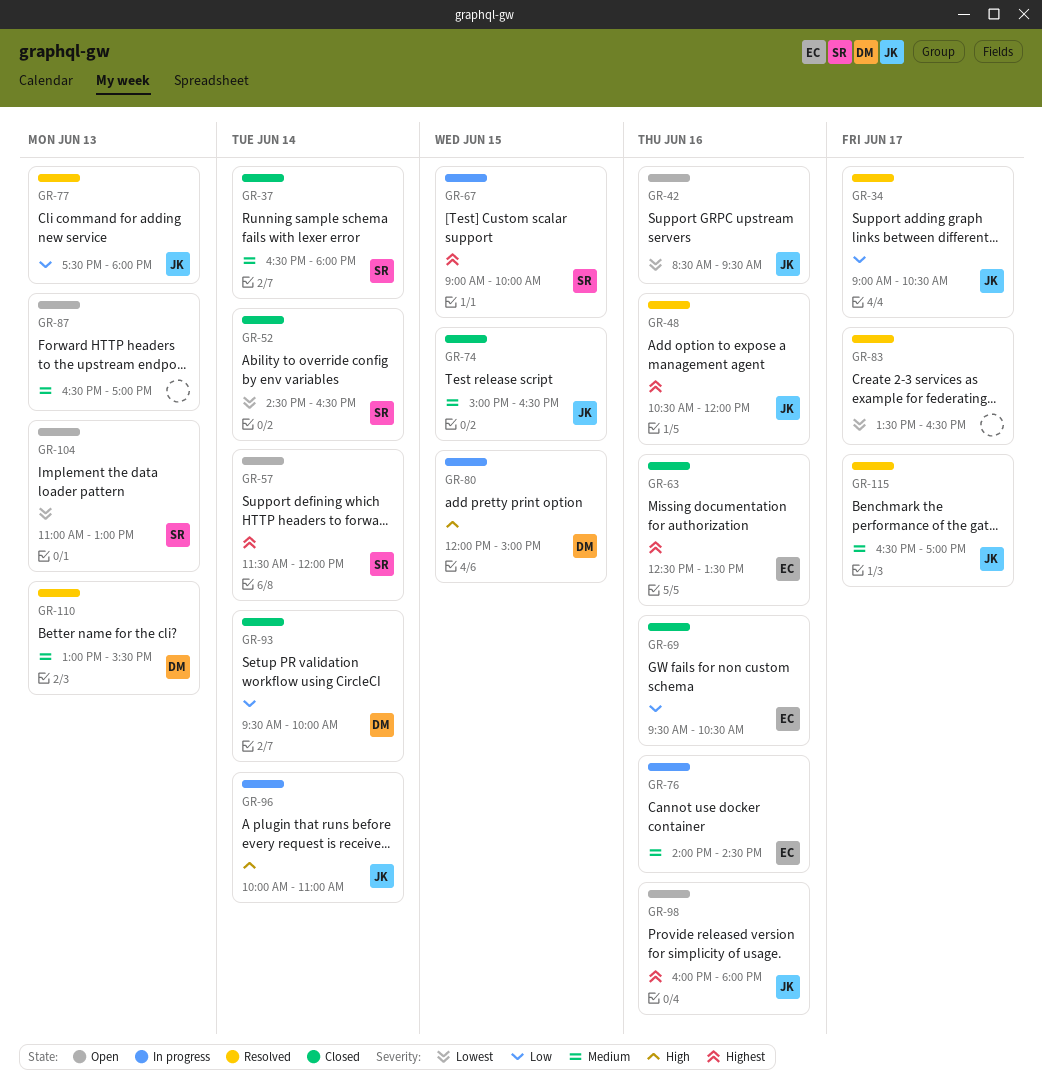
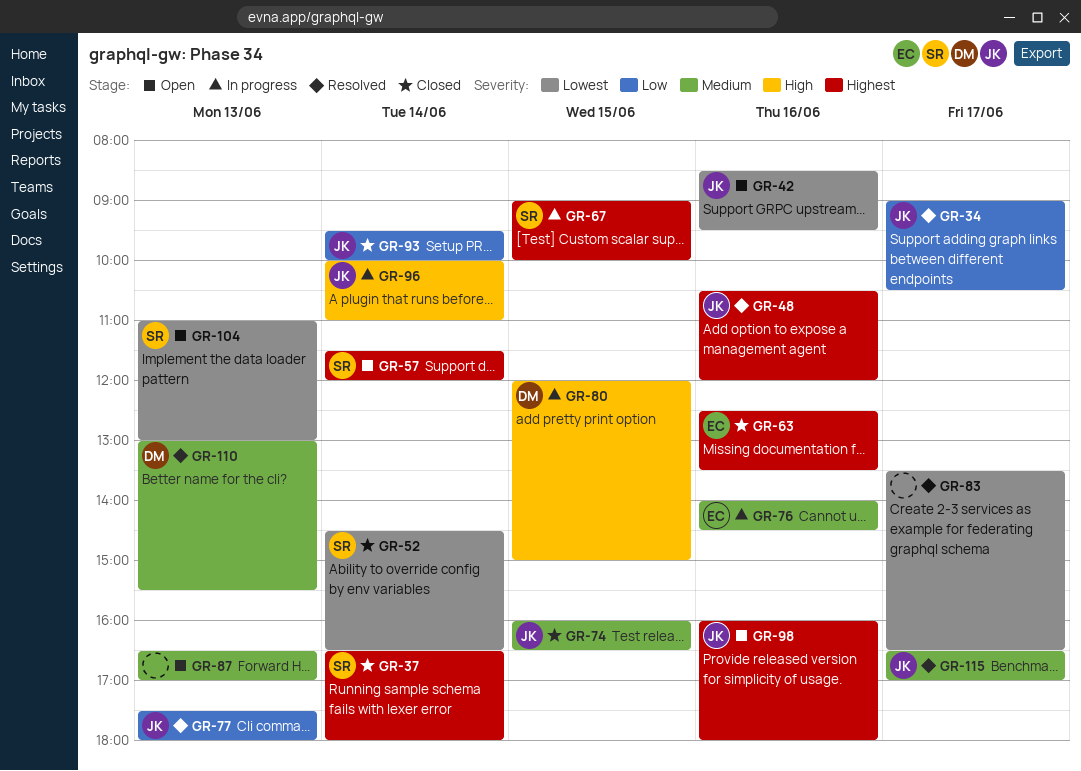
GR-37, priority: Medium -> Highest
GR-69: present -> none
GR-74, begins: 15:00 -> 16:00
GR-93, owner: DM -> JK

